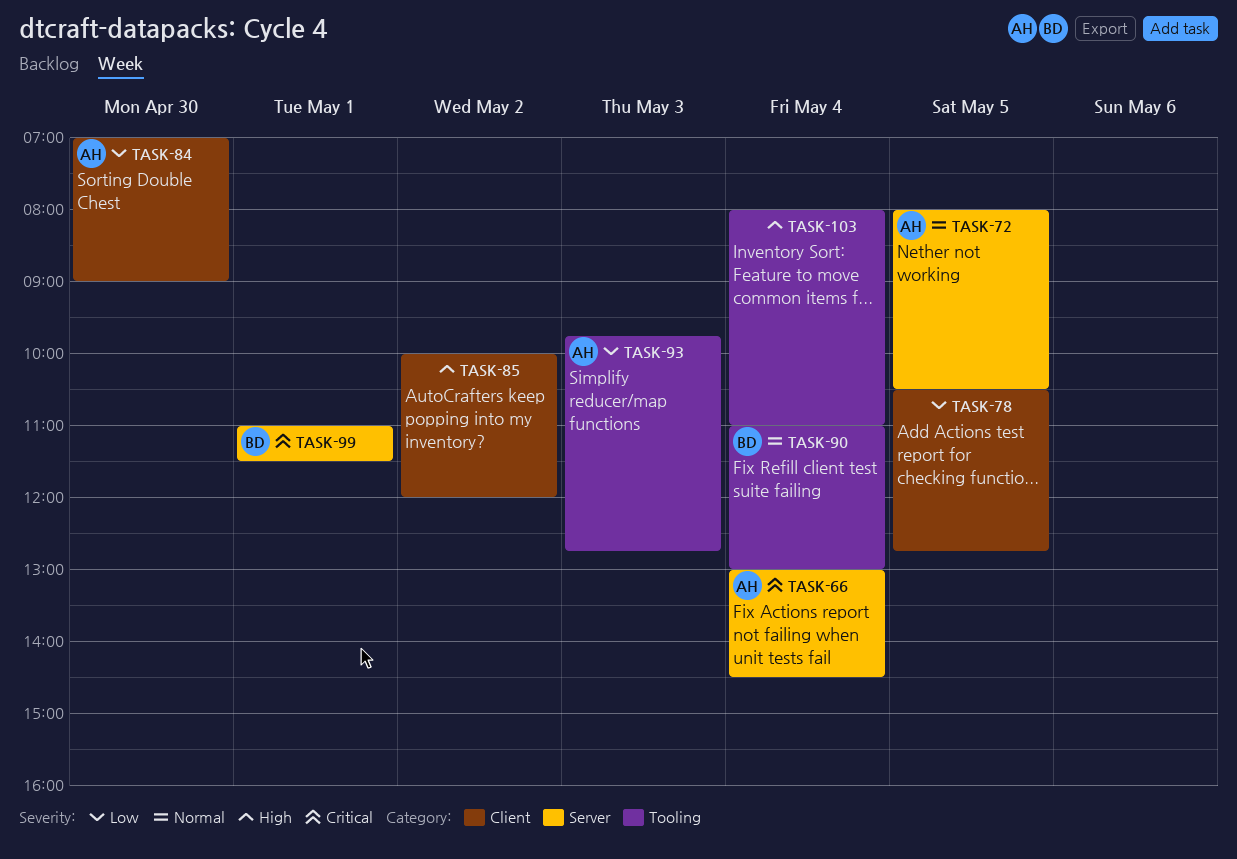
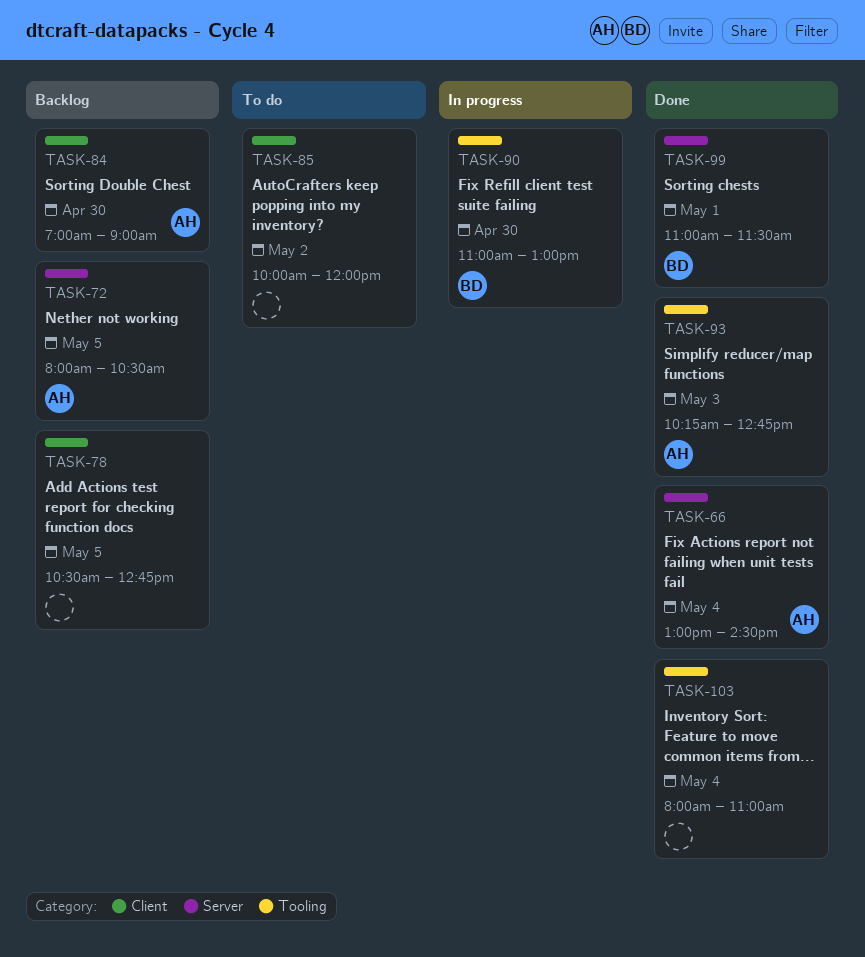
TASK-90, day: May 4 -> Apr 30
TASK-93, begins: 09:45 -> 10:15

